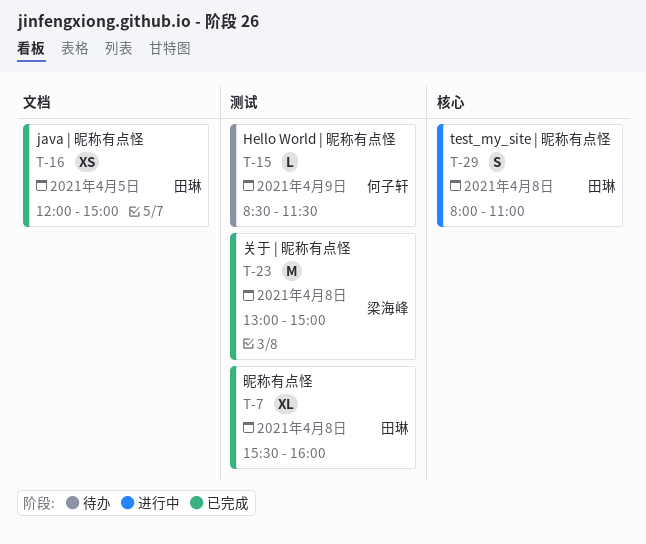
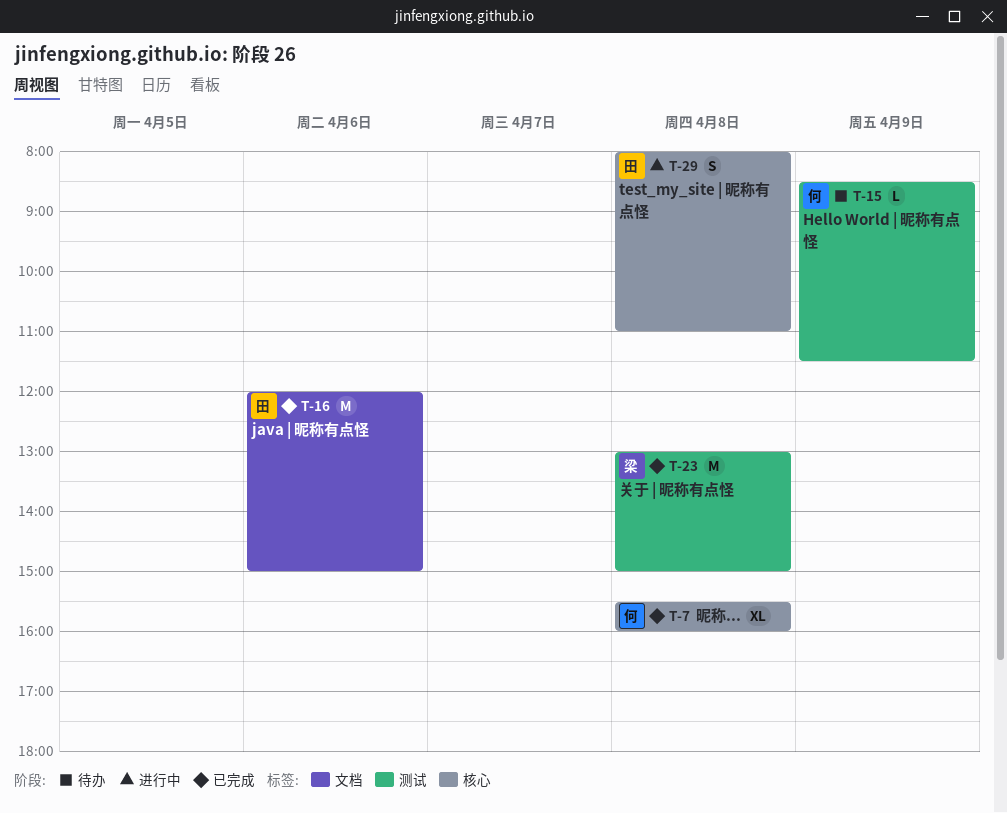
T-7, owner: 田琳 -> 何子轩
T-7, label: 测试 -> 核心
T-16, estimate: XS -> M
T-16, day: Apr 5 -> Apr 6

